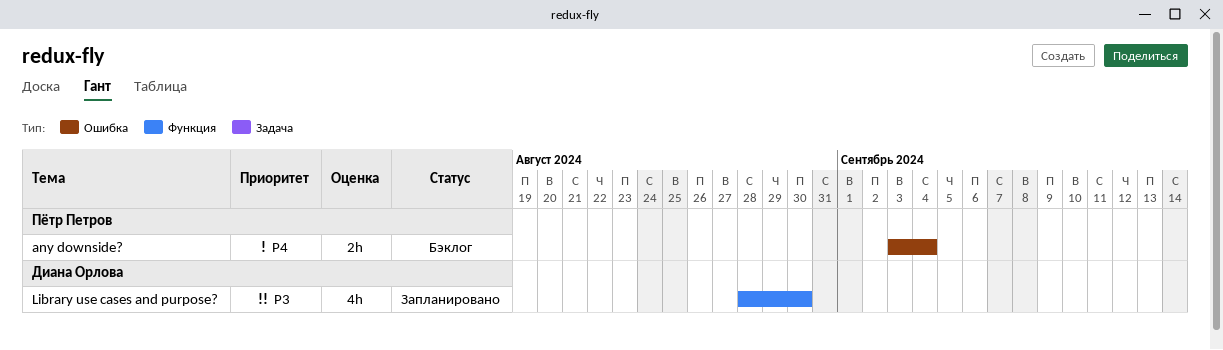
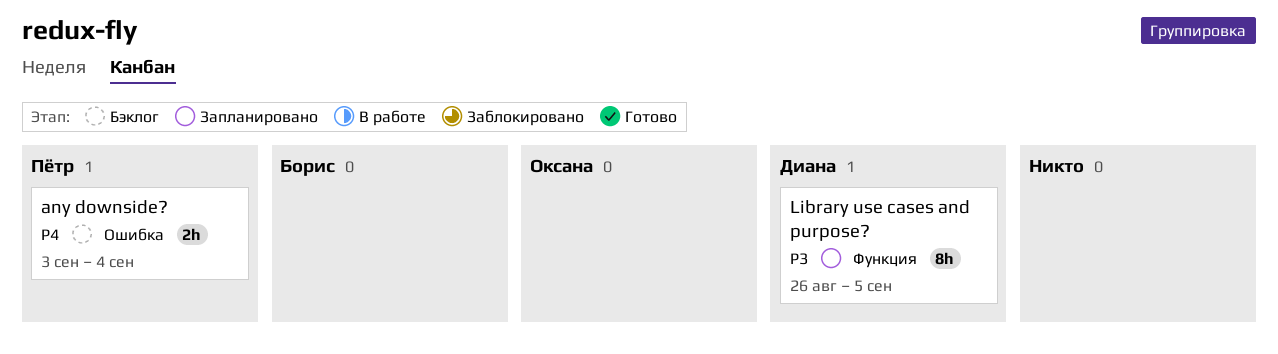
Library use cases and purpose?, estimate: 4h -> 8h
Library use cases and purpose?, start: Aug 28 -> Aug 26
Library use cases and purpose?, due: Aug 30 -> Sep 5

